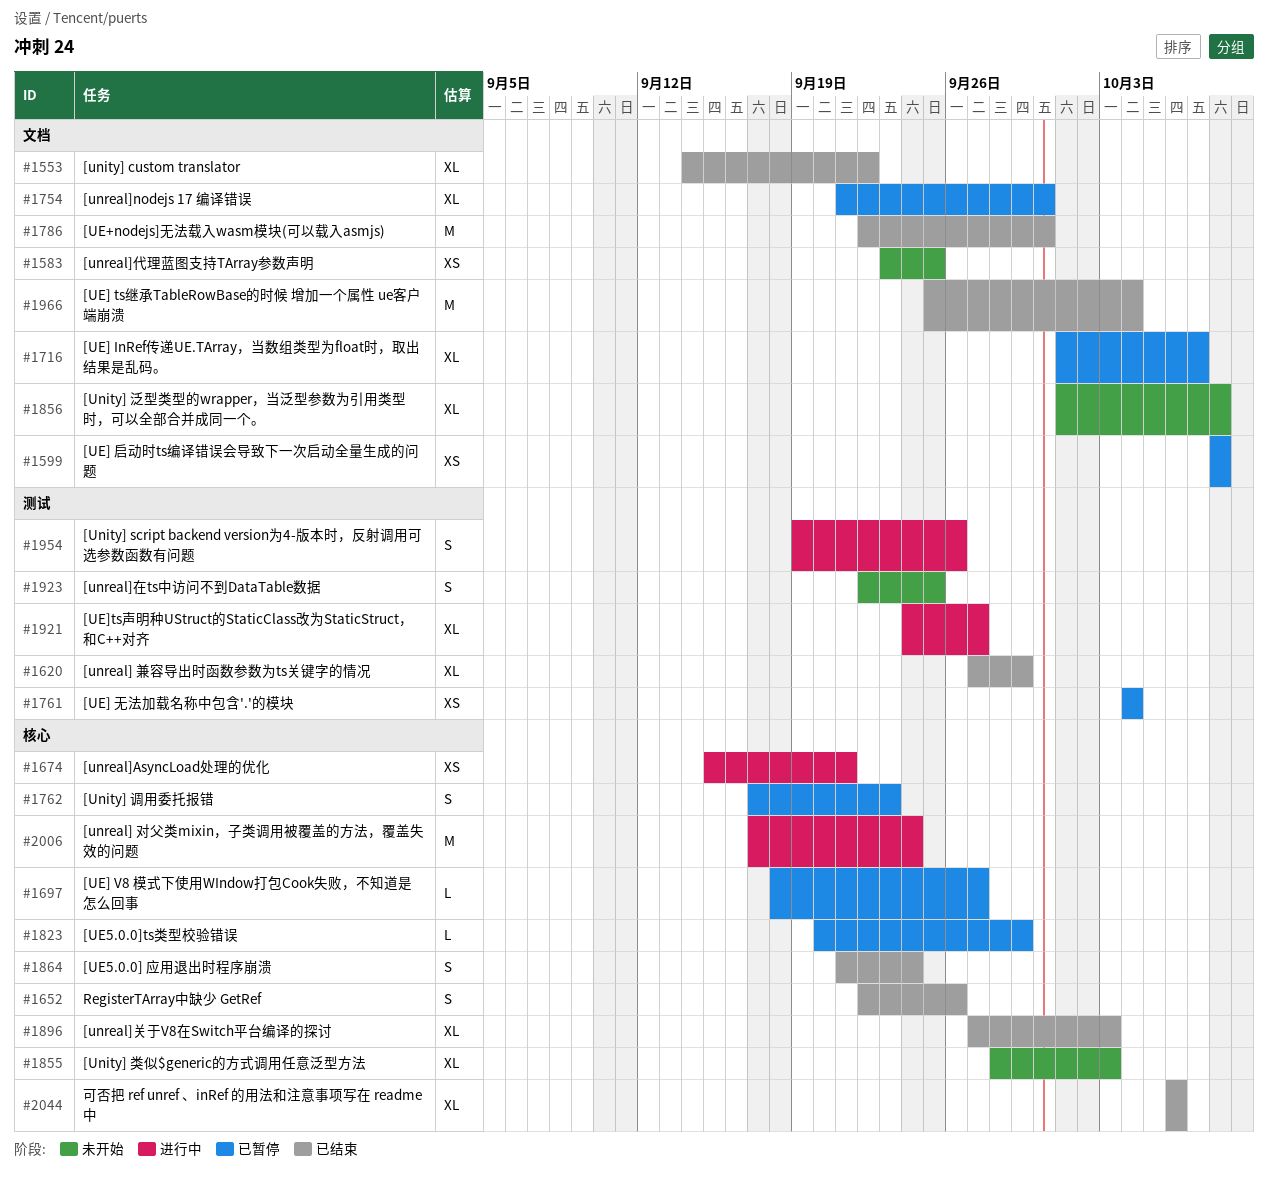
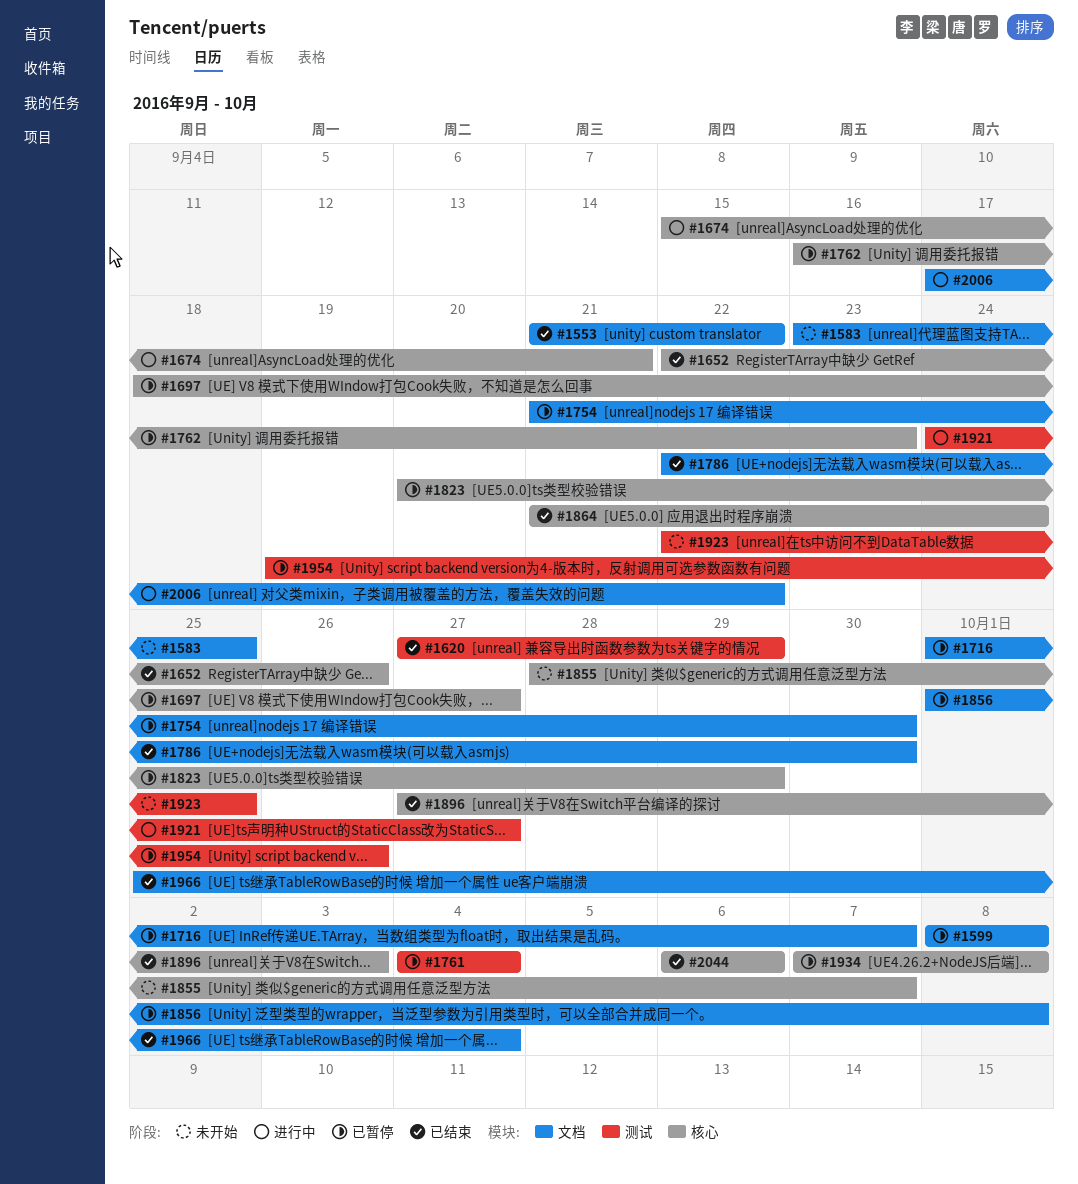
#1553, start: Sep 14 -> Sep 21
#1762, start: Sep 17 -> Sep 16
#1855, due: Oct 3 -> Oct 7
#1856, status: 未开始 -> 已暂停
#1934: none -> present
#1954, status: 进行中 -> 已暂停
#2006, label: 核心 -> 文档
#2006, due: Sep 24 -> Sep 22

